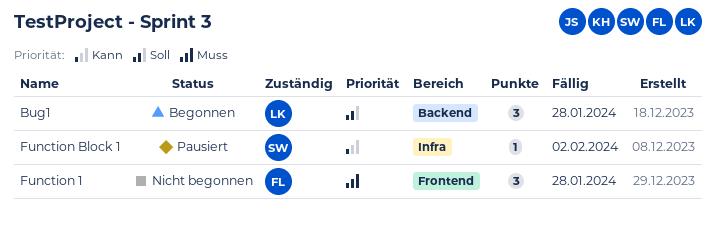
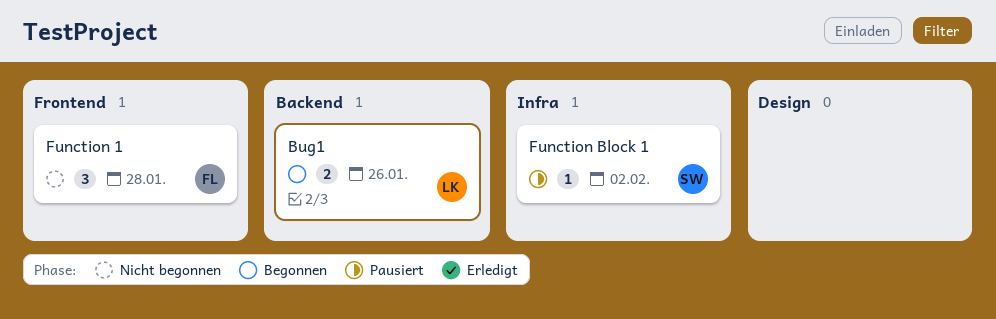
Bug1, estimate: 3 -> 2
Bug1, due: Jan 28 -> Jan 26

